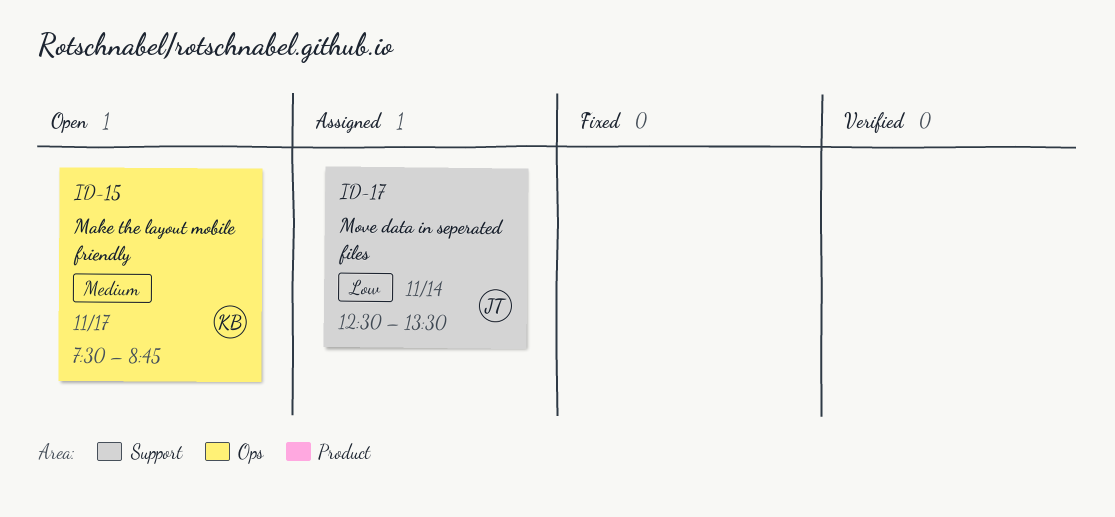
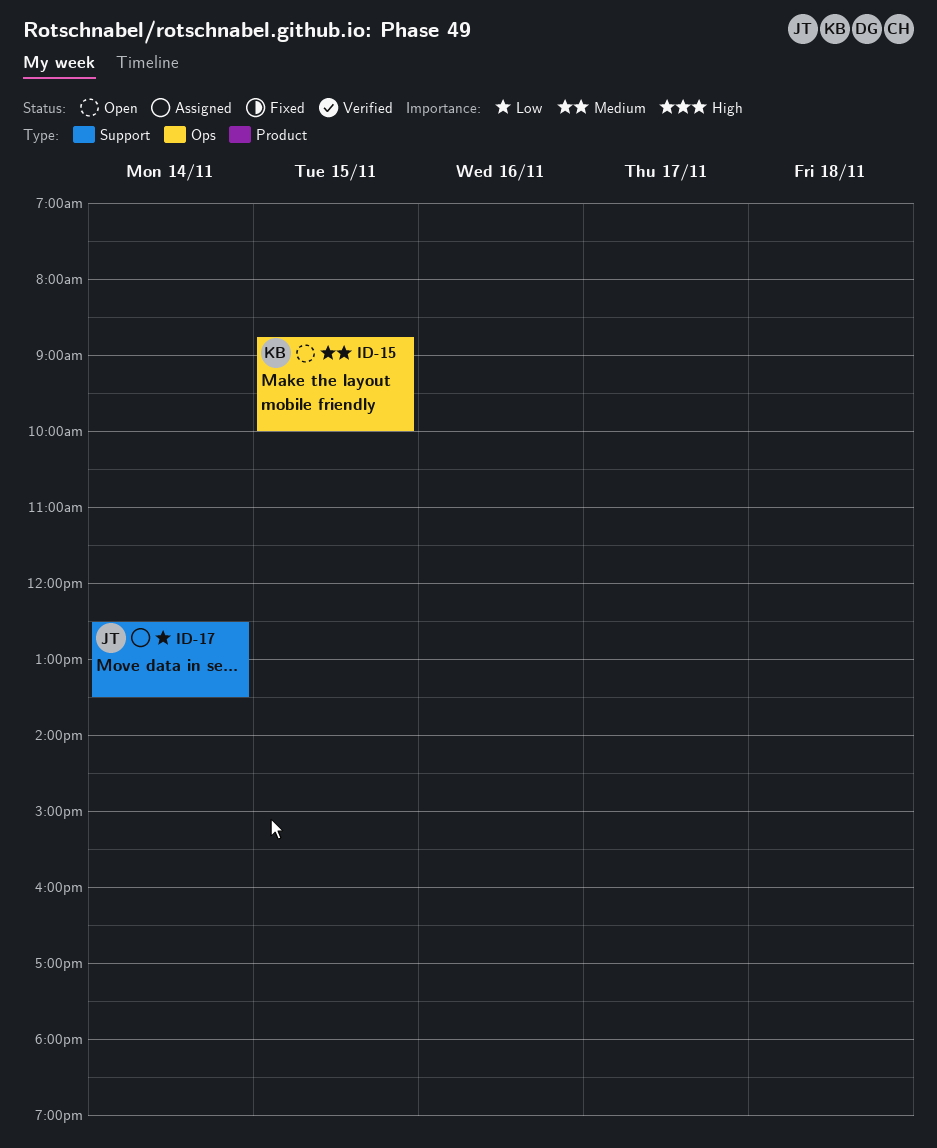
ID-15, day: Nov 17 -> Nov 15
ID-15, begins: 07:30 -> 08:45
ID-15, ends: 08:45 -> 10:00

